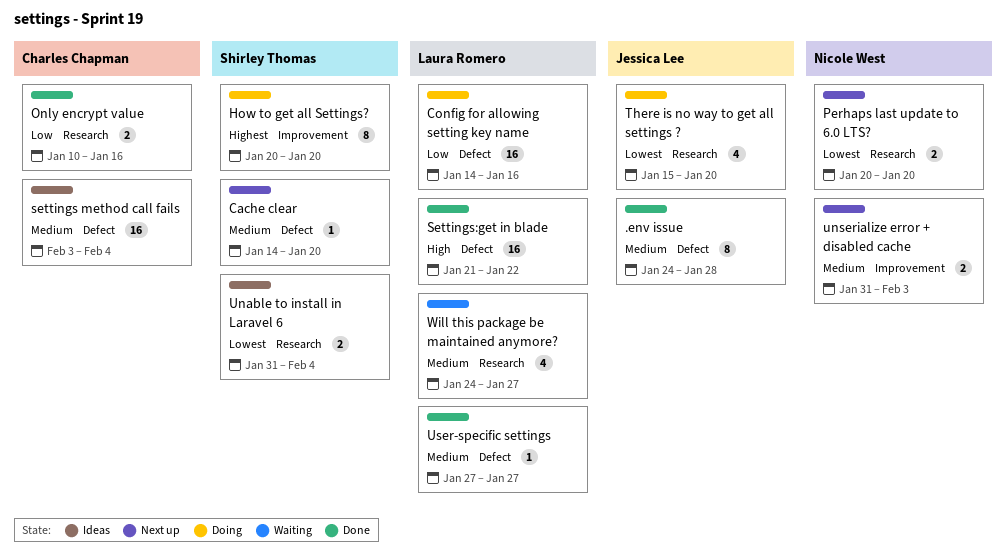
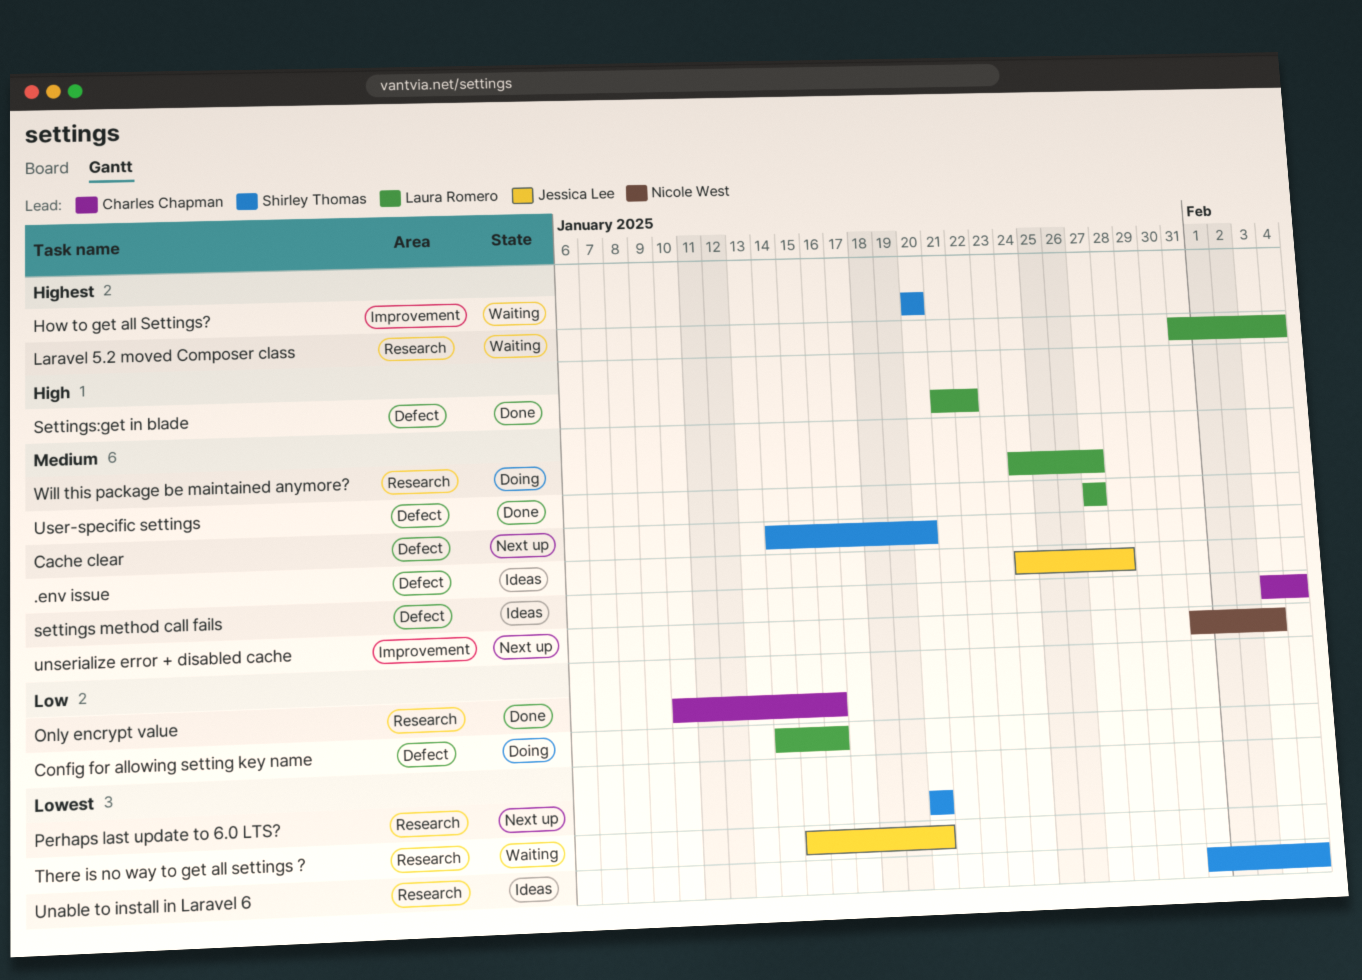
.env issue, status: Done -> Ideas
How to get all Settings?, status: Doing -> Waiting
Laravel 5.2 moved Composer class: none -> present
Perhaps last update to 6.0 LTS?, owner: Nicole West -> Shirley Thomas
There is no way to get all settings ?, status: Doing -> Waiting
Will this package be maintained anymore?, status: Waiting -> Doing

